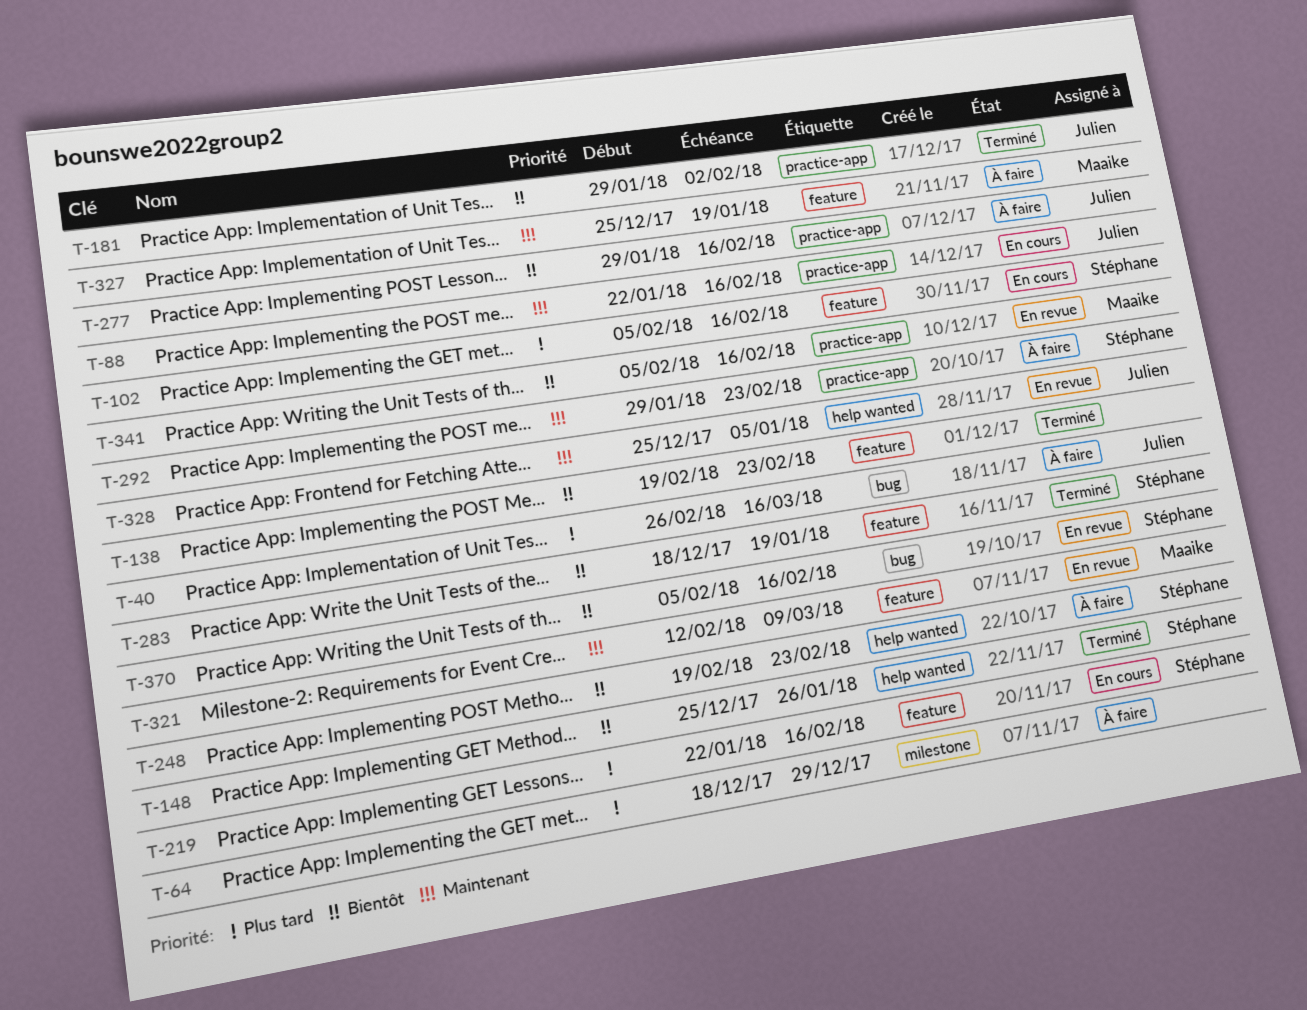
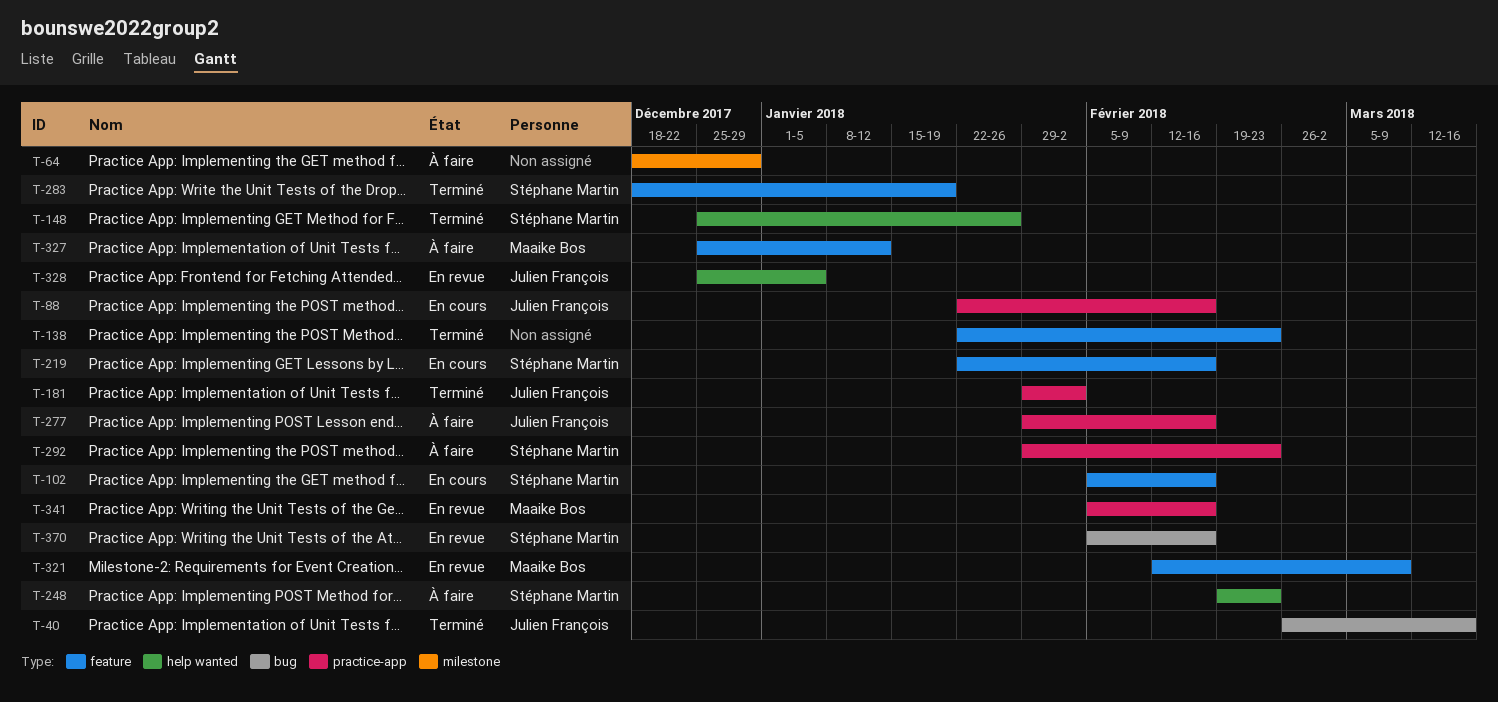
T-40, status: À faire -> Terminé
T-138, start: Feb 19 -> Jan 22
T-327, due: Jan 19 -> Jan 12

